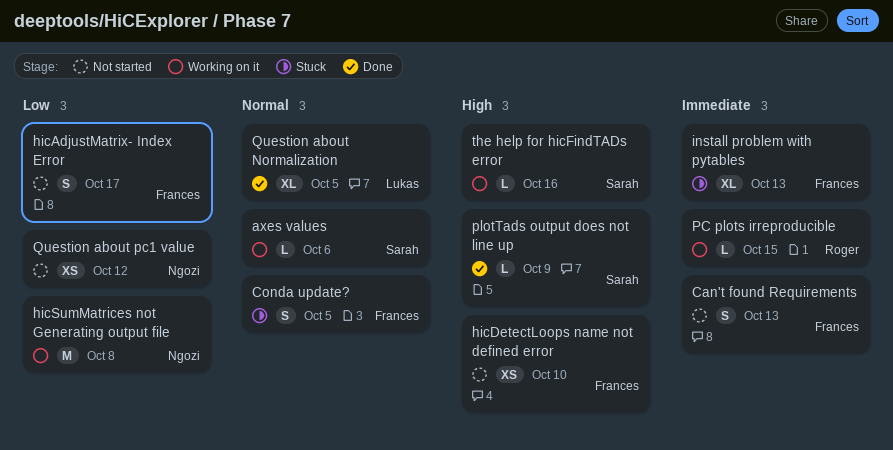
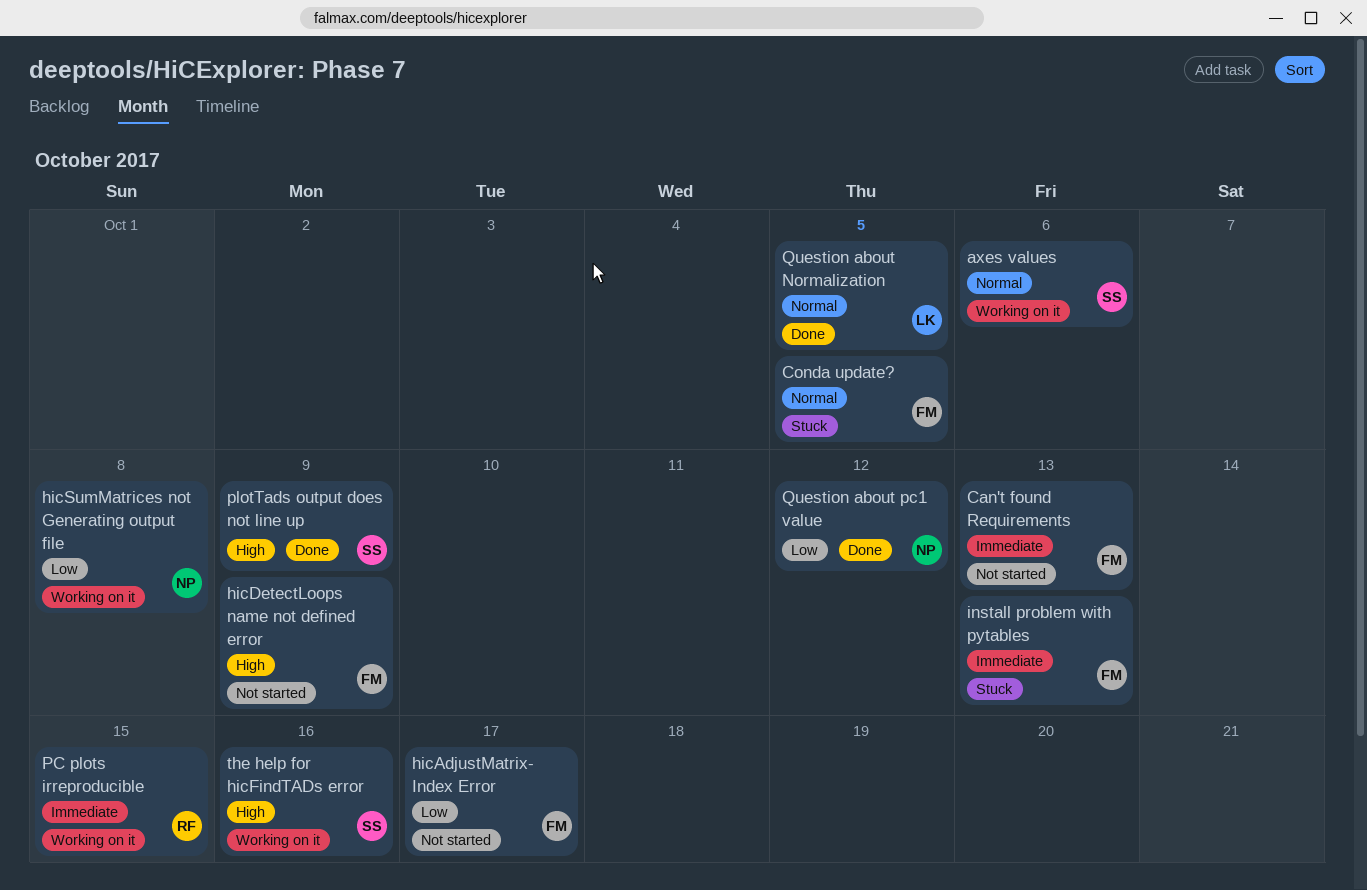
hicDetectLoops name not defined error, due: Oct 10 -> Oct 9
Question about pc1 value, status: Not started -> Done

